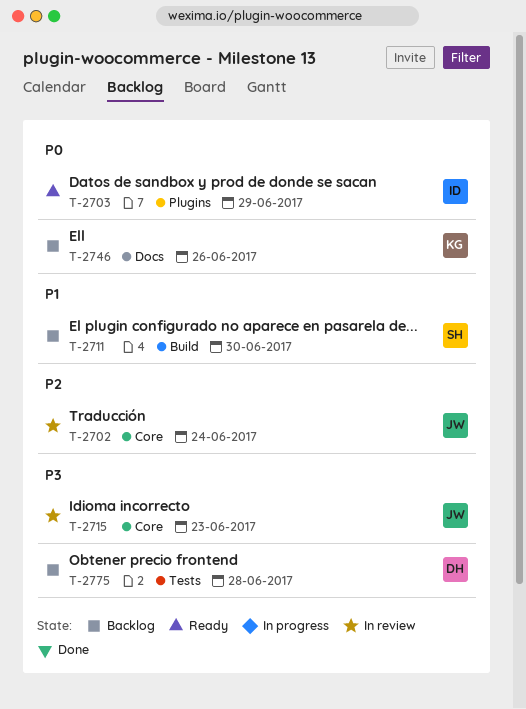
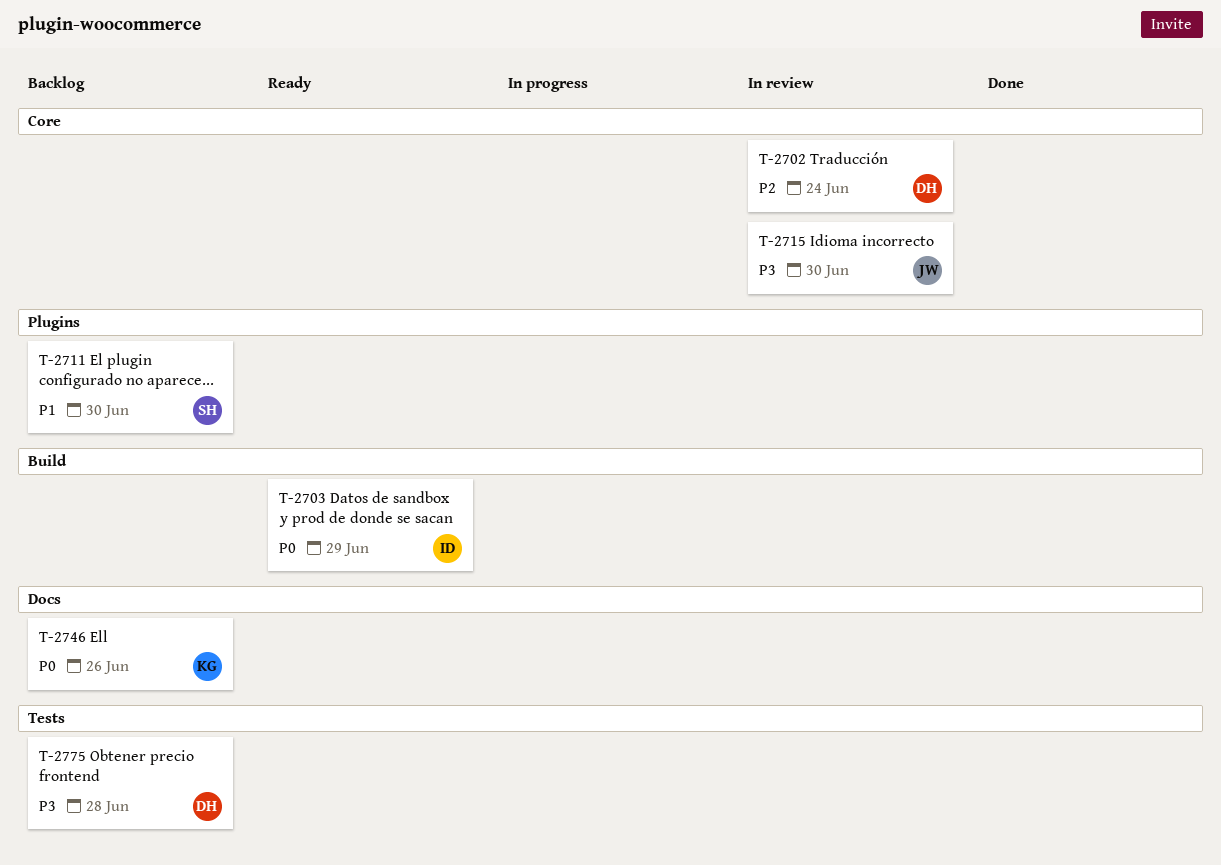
T-2702, owner: JW -> DH
T-2703, label: Plugins -> Build
T-2711, label: Build -> Plugins
T-2715, due: Jun 23 -> Jun 30

